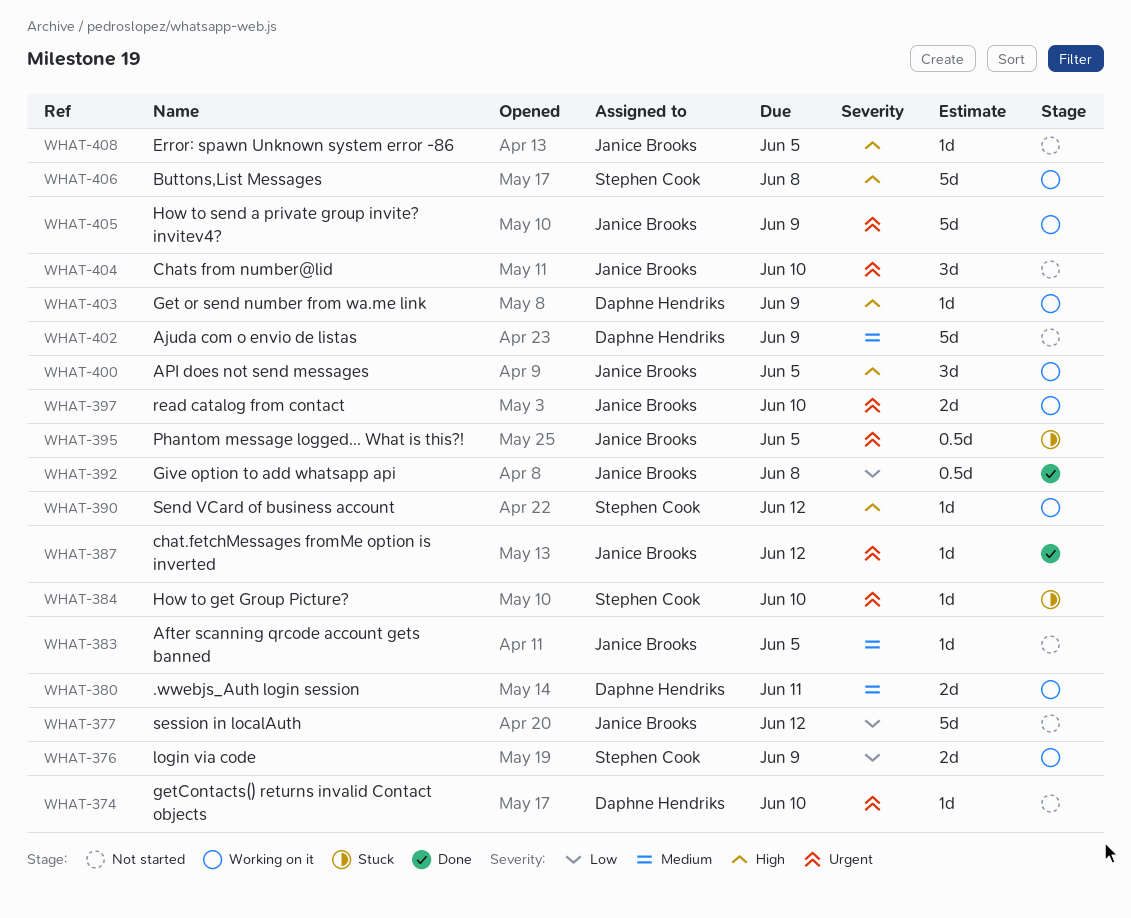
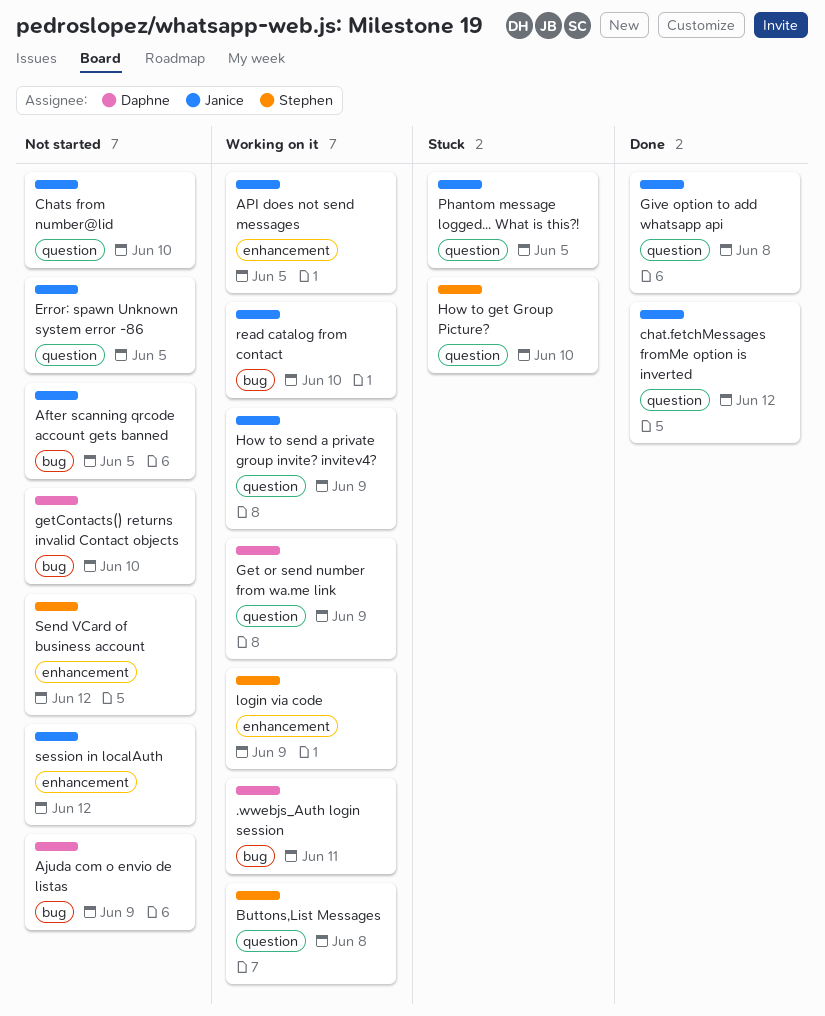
Send VCard of business account, status: Working on it -> Not started

